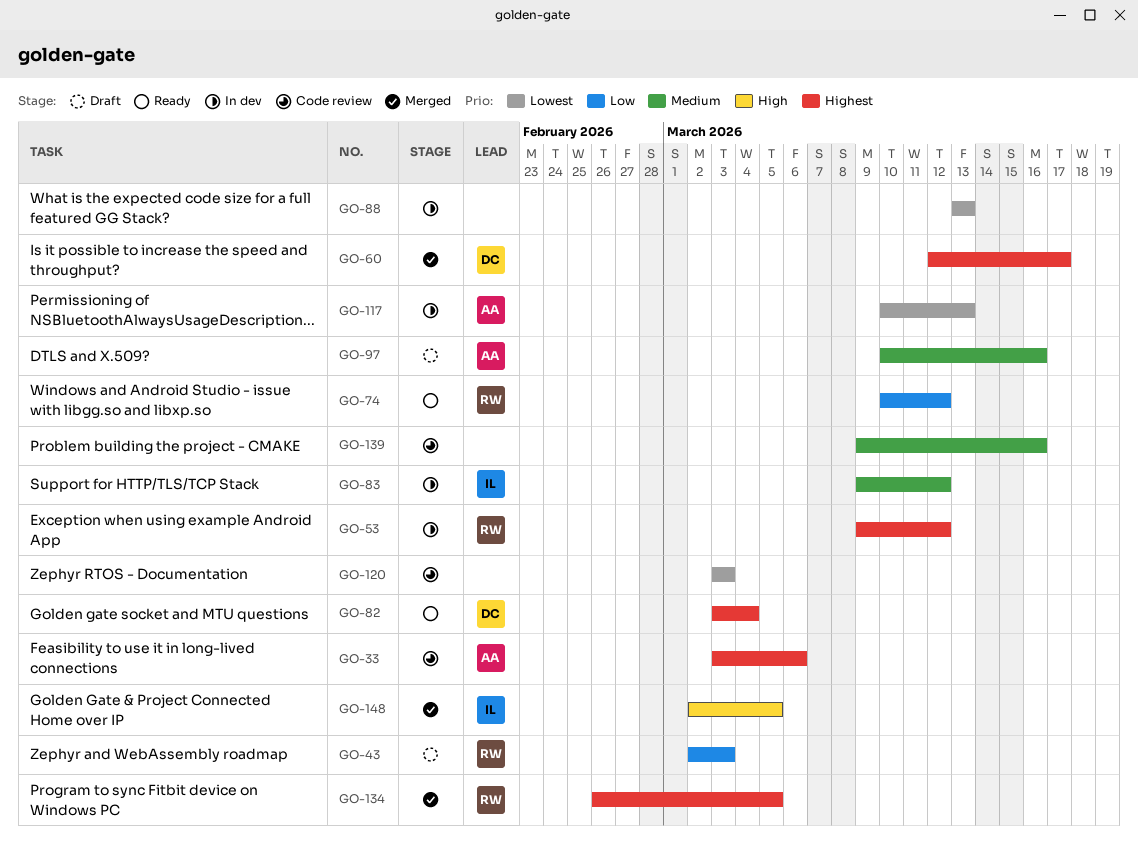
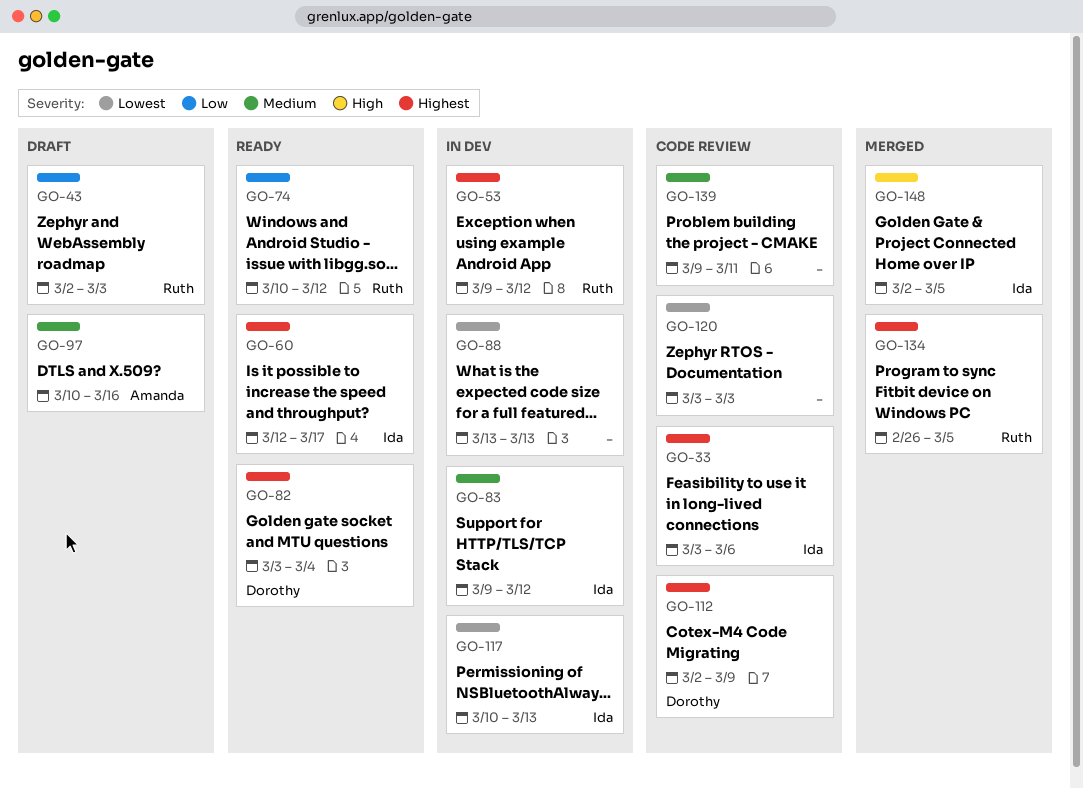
GO-33, owner: Amanda -> Ida
GO-60, status: Merged -> Ready
GO-60, owner: Dorothy -> Ida
GO-112: none -> present
GO-117, owner: Amanda -> Ida
GO-139, due: Mar 16 -> Mar 11

